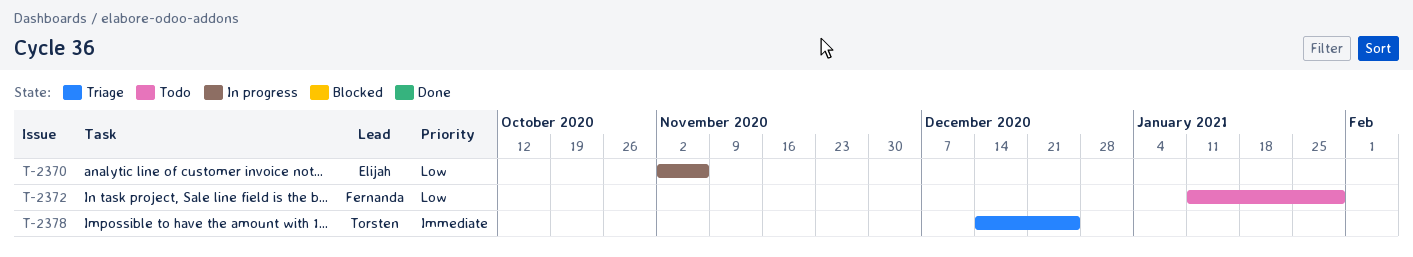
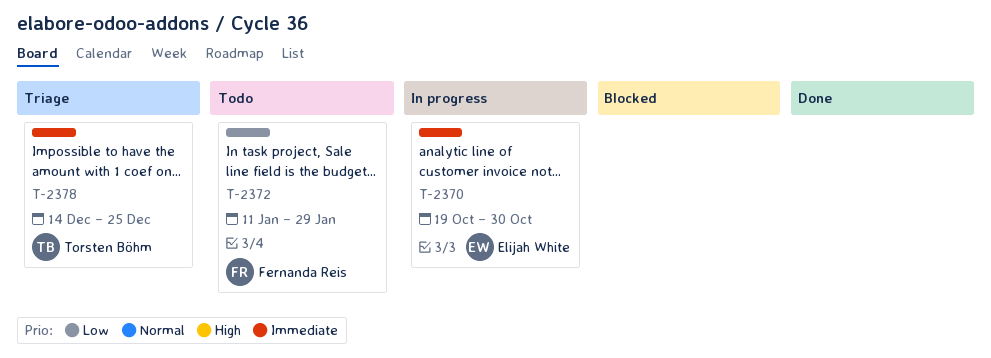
T-2370, priority: Low -> Immediate
T-2370, start: Nov 2 -> Oct 19
T-2370, due: Nov 6 -> Oct 30

